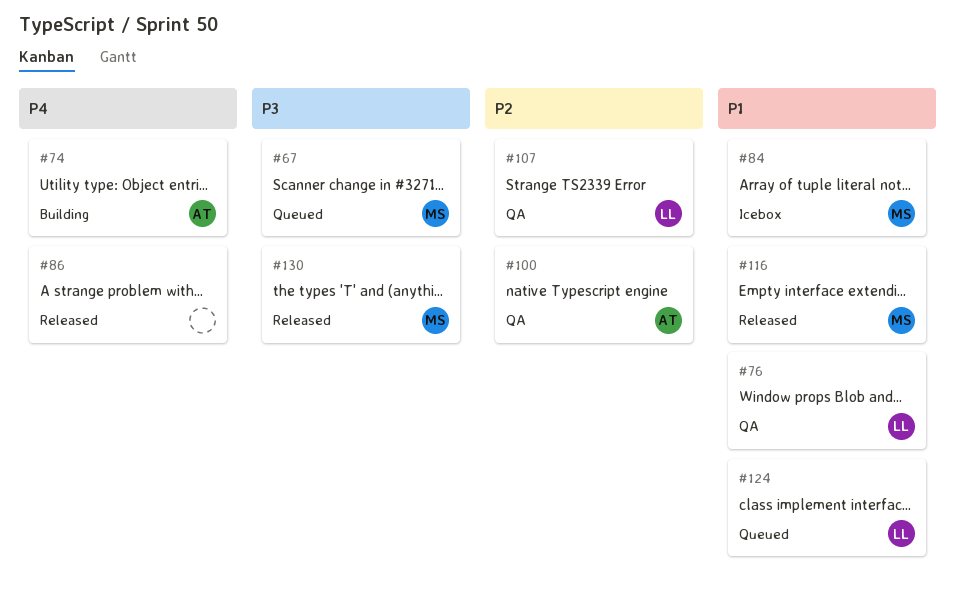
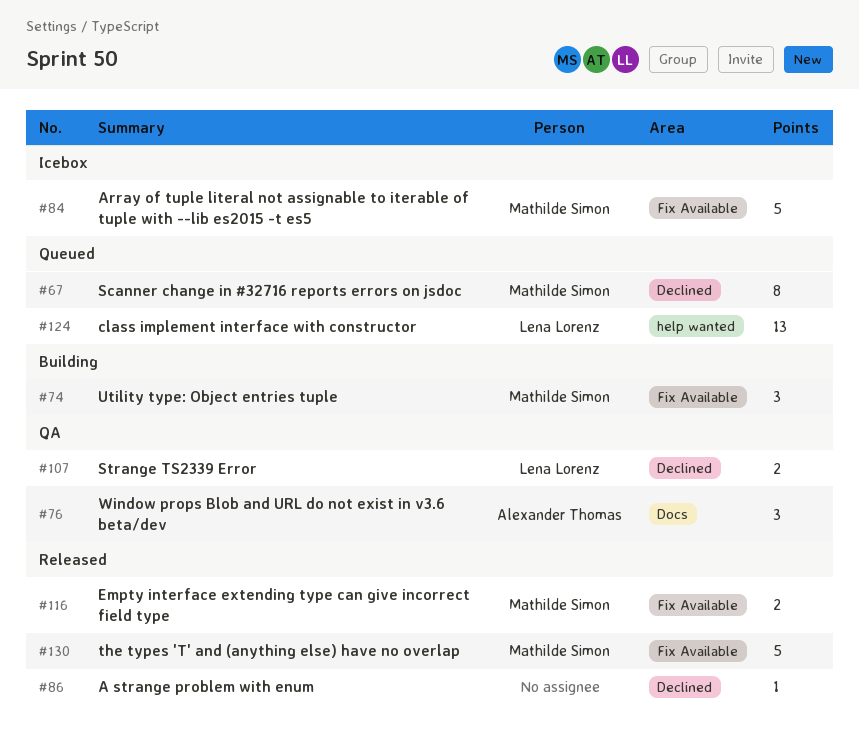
#74, owner: Alexander Thomas -> Mathilde Simon
#76, owner: Lena Lorenz -> Alexander Thomas
#100: present -> none

